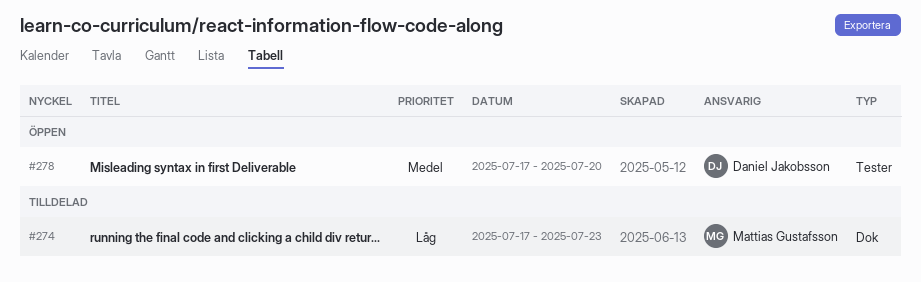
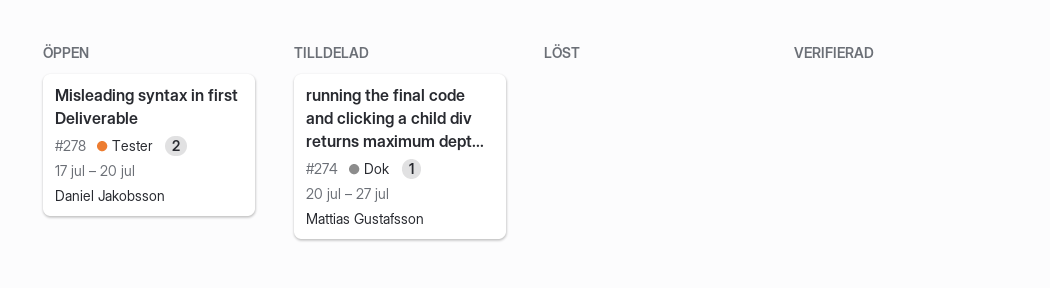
#274, start: Jul 17 -> Jul 20
#274, due: Jul 23 -> Jul 27

